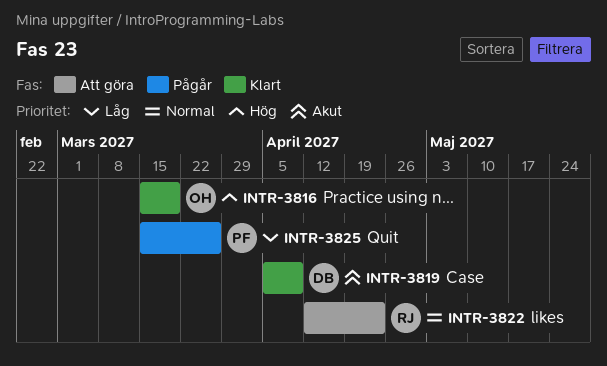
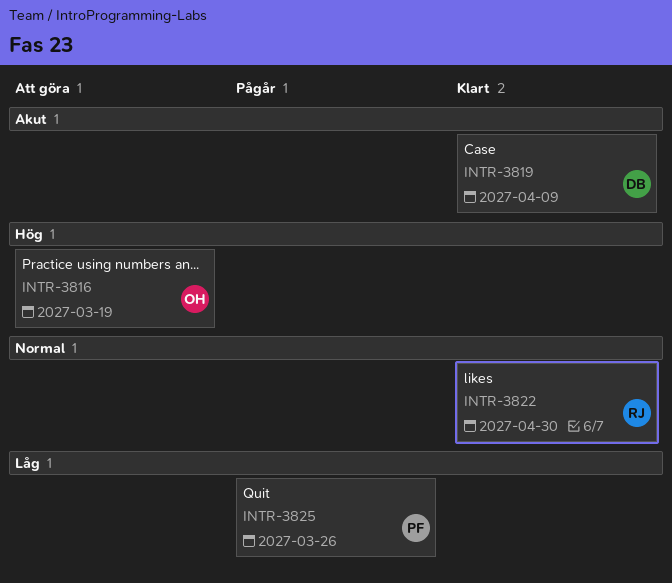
INTR-3816, status: Klart -> Att göra
INTR-3822, status: Att göra -> Klart
INTR-3822, due: Apr 23 -> Apr 30

